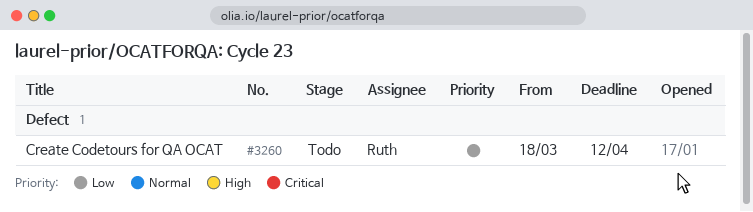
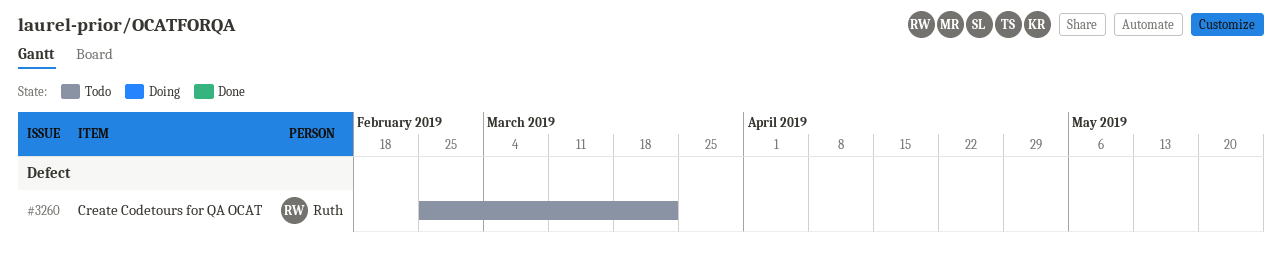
#3260, start: Mar 18 -> Feb 25
#3260, due: Apr 12 -> Mar 22

